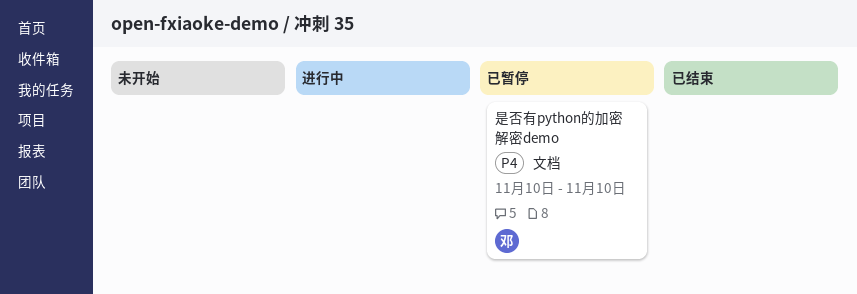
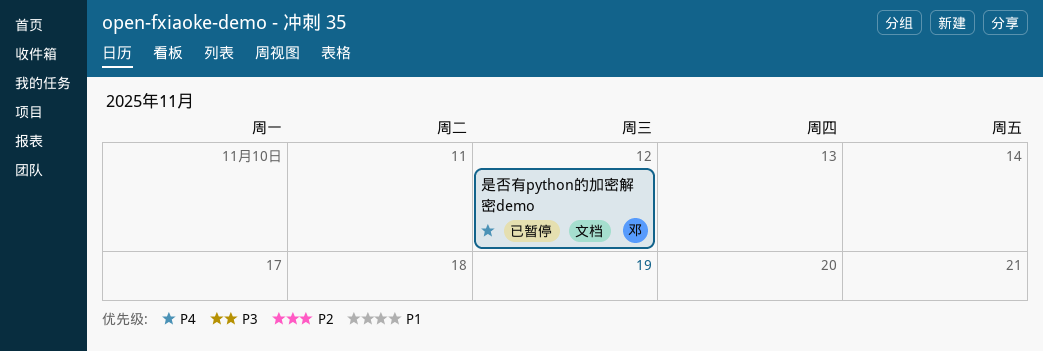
是否有python的加密解密demo, due: Nov 10 -> Nov 12

